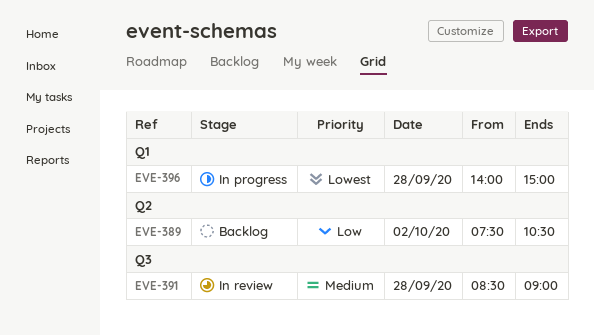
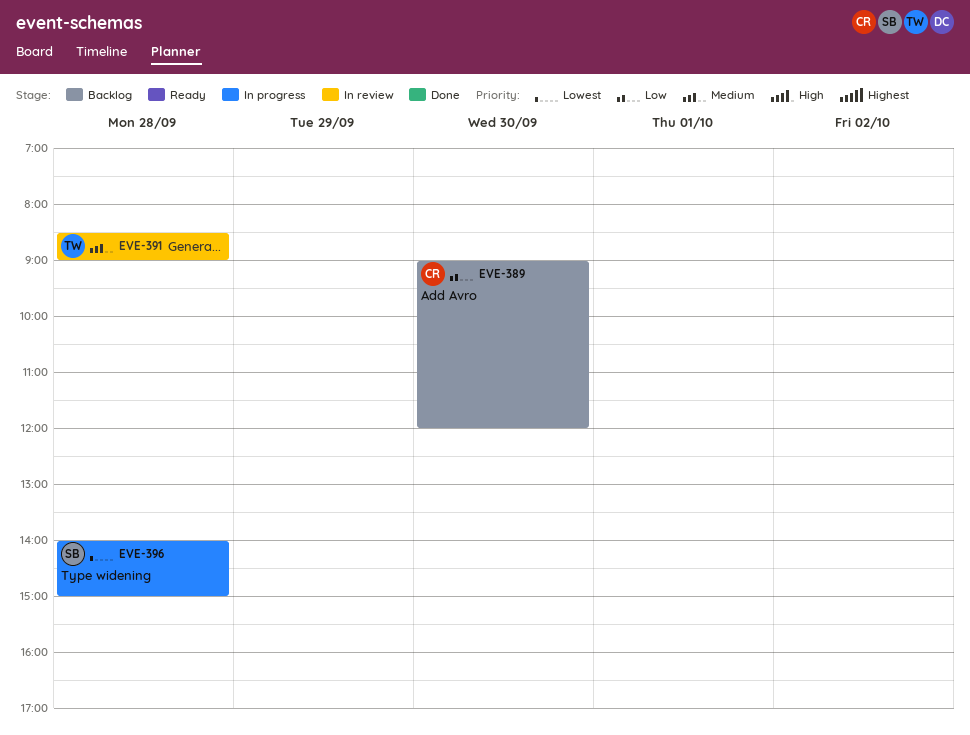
EVE-389, day: Oct 2 -> Sep 30
EVE-389, begins: 07:30 -> 09:00
EVE-389, ends: 10:30 -> 12:00

